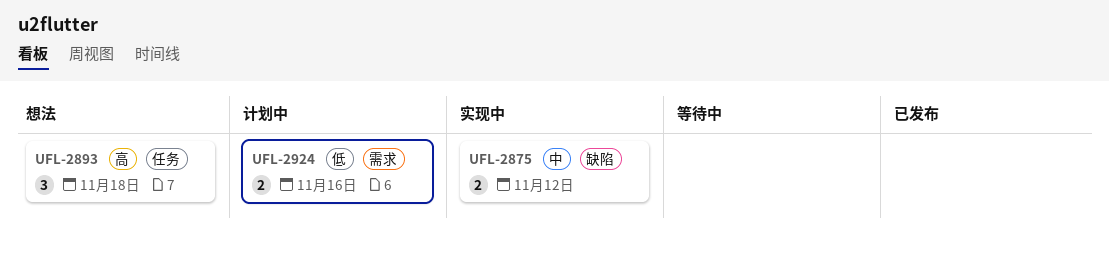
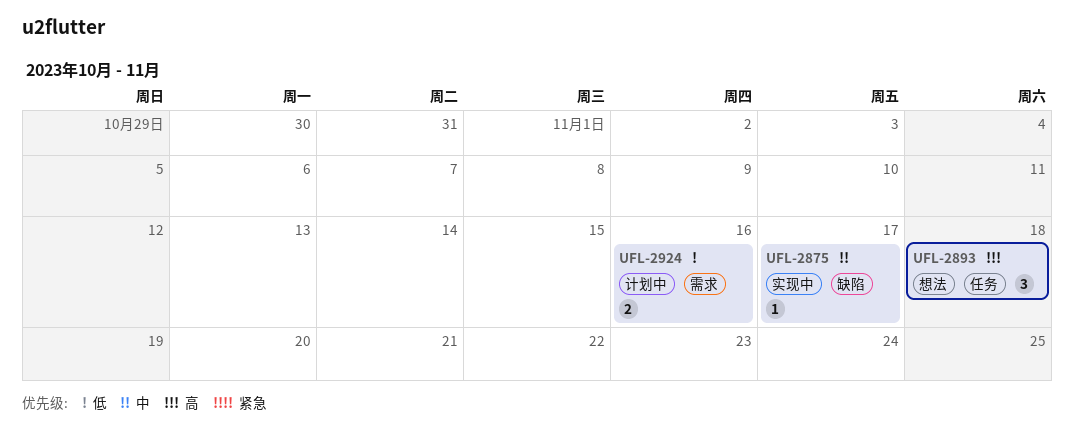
UFL-2875, estimate: 2 -> 1
UFL-2875, due: Nov 12 -> Nov 17

